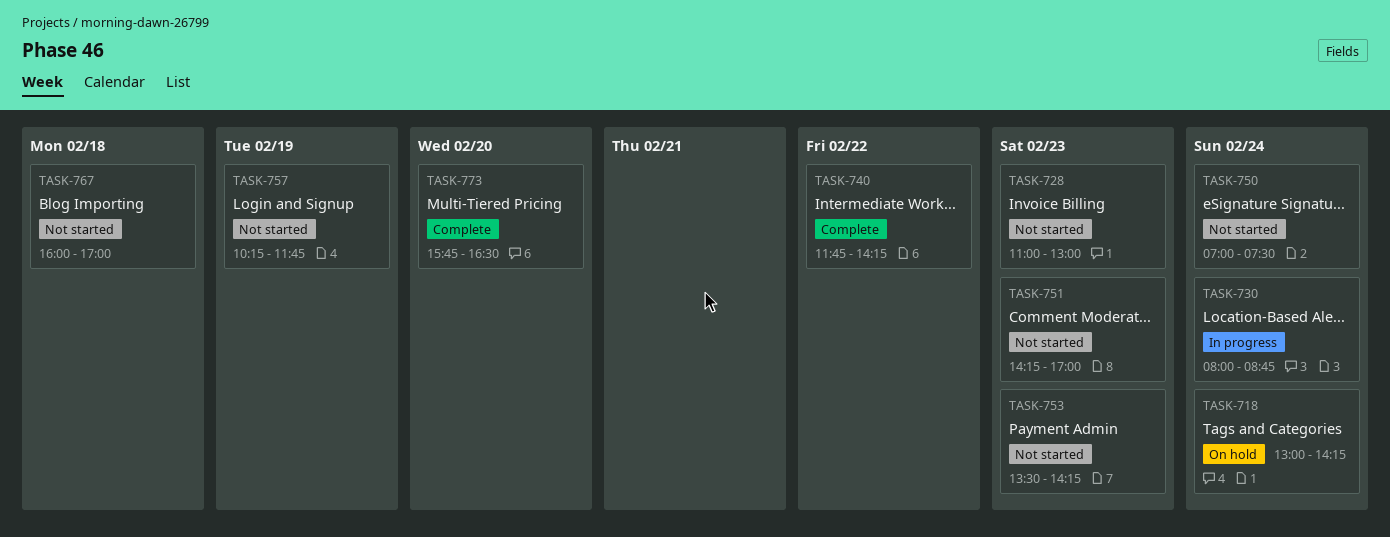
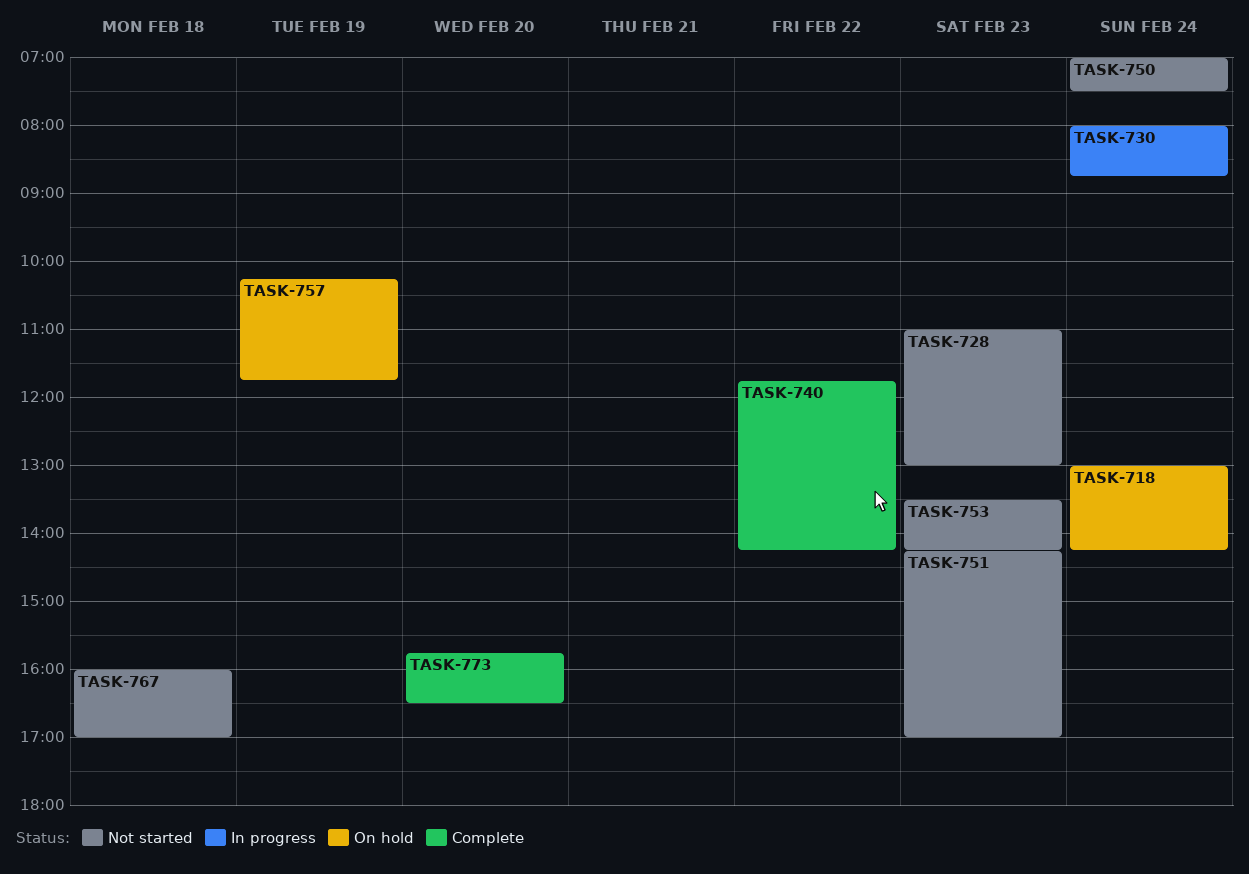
TASK-757, status: Not started -> On hold

